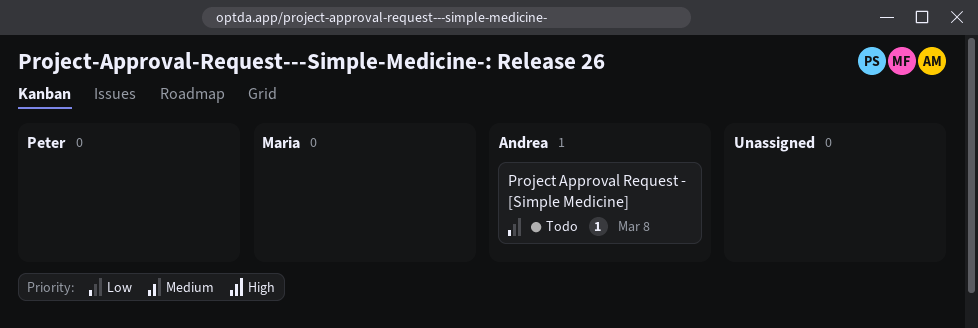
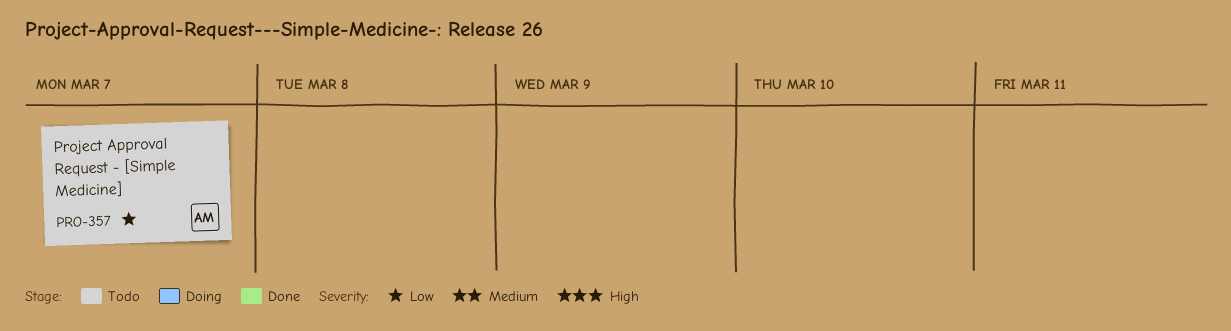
Project Approval Request - [Simple Medicine], due: Mar 8 -> Mar 7

